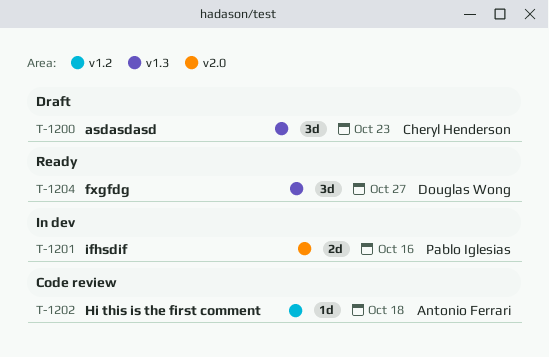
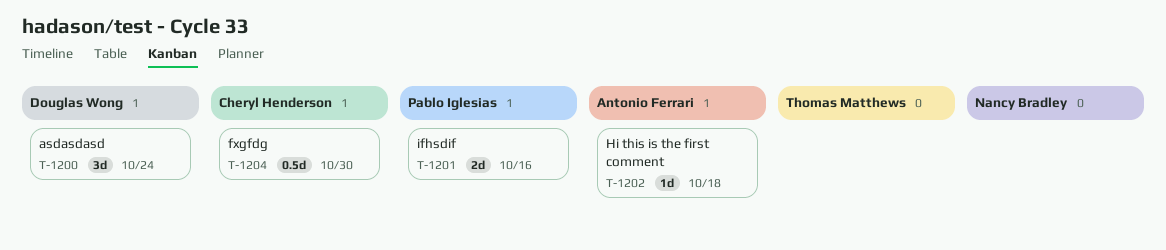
T-1200, owner: Cheryl Henderson -> Douglas Wong
T-1200, due: Oct 23 -> Oct 24
T-1204, owner: Douglas Wong -> Cheryl Henderson
T-1204, estimate: 3d -> 0.5d
T-1204, due: Oct 27 -> Oct 30

